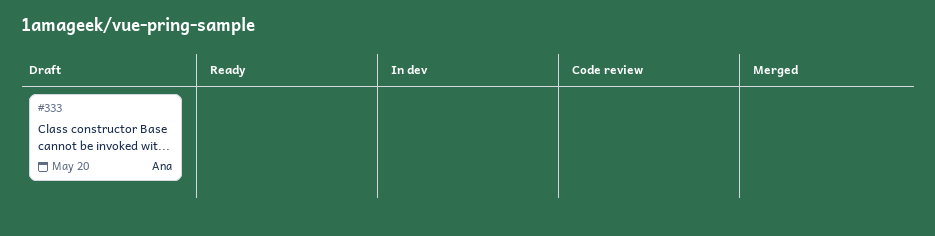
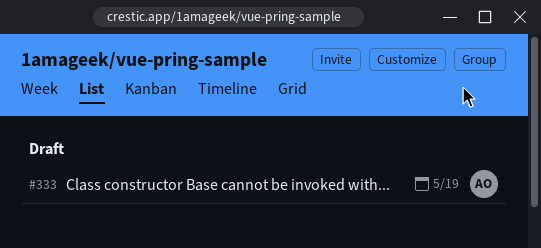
#333, due: May 20 -> May 19

